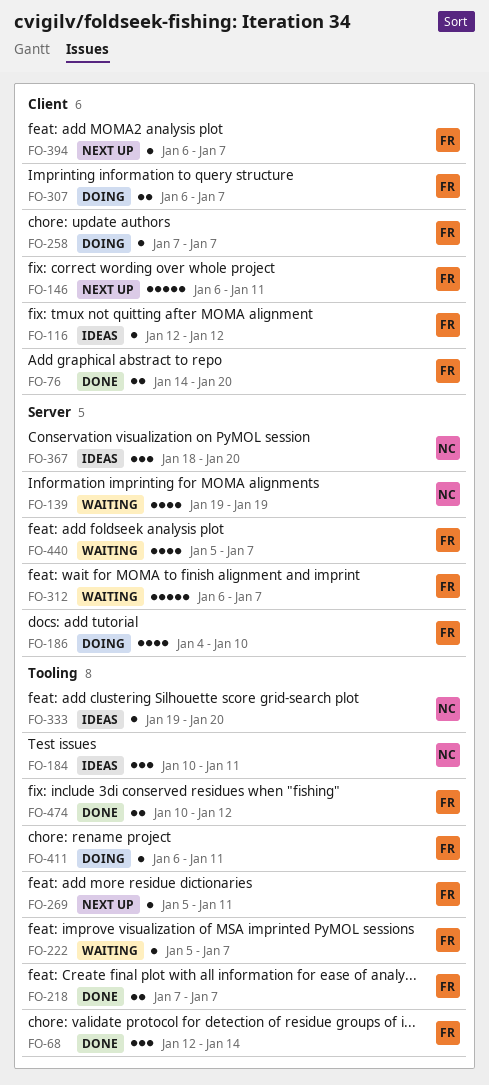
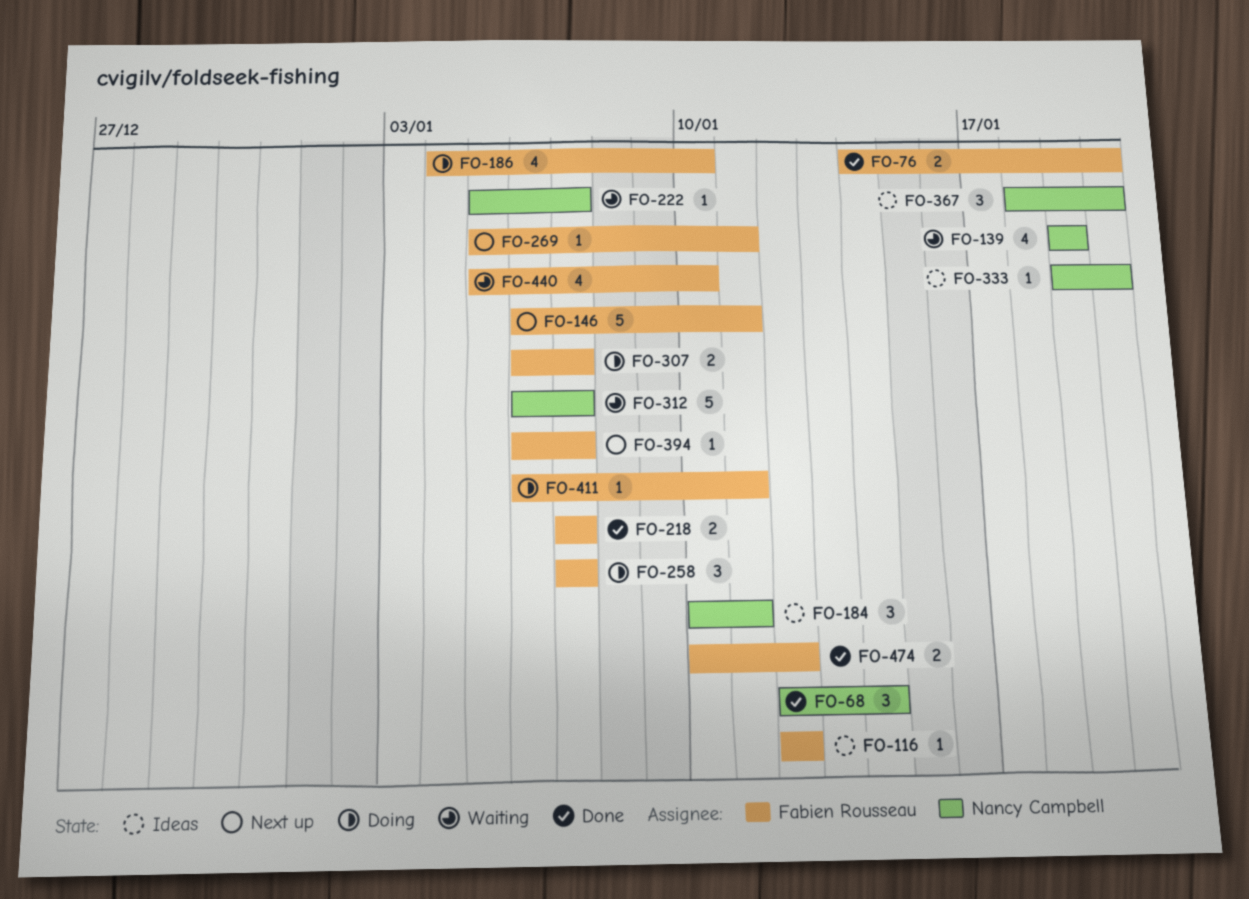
FO-68, owner: Fabien Rousseau -> Nancy Campbell
FO-222, owner: Fabien Rousseau -> Nancy Campbell
FO-258, estimate: 1 -> 3
FO-312, owner: Fabien Rousseau -> Nancy Campbell
FO-440, due: Jan 7 -> Jan 10

